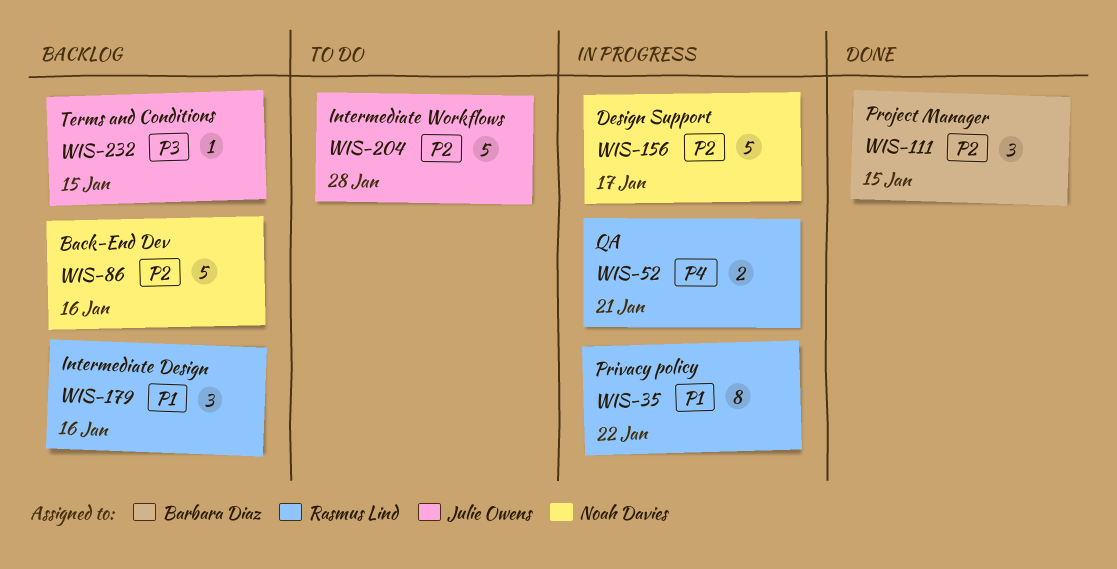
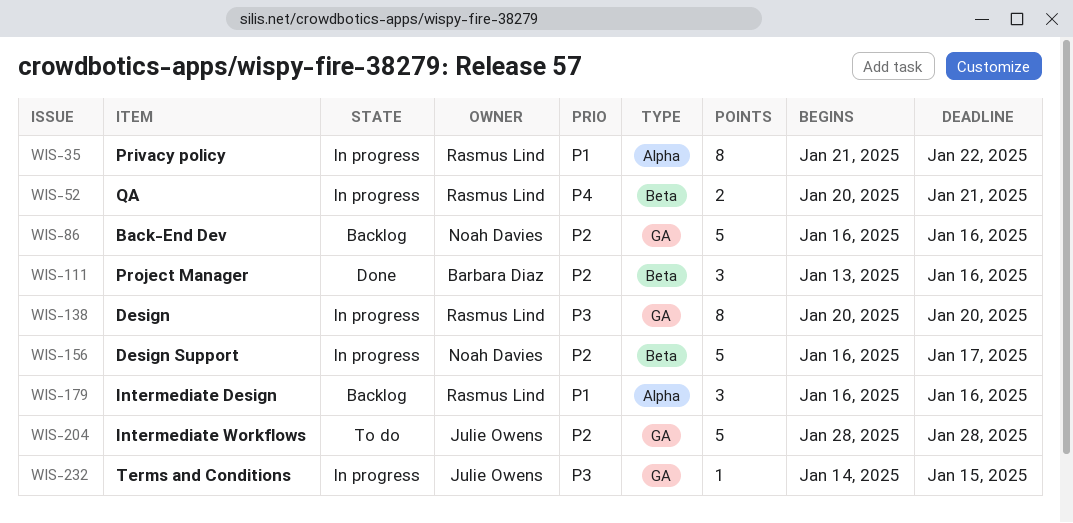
WIS-111, due: Jan 15 -> Jan 16
WIS-138: none -> present
WIS-232, status: Backlog -> In progress

